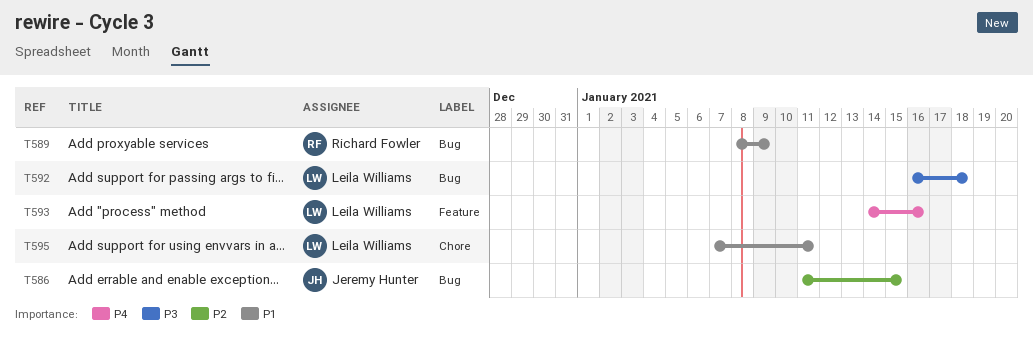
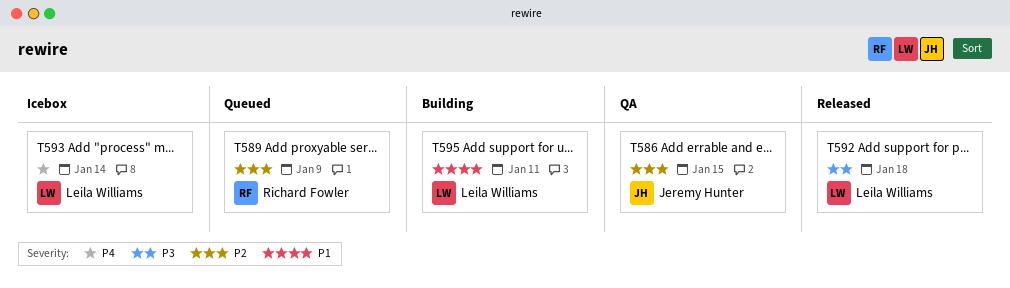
T589, priority: P1 -> P2
T593, due: Jan 16 -> Jan 14

